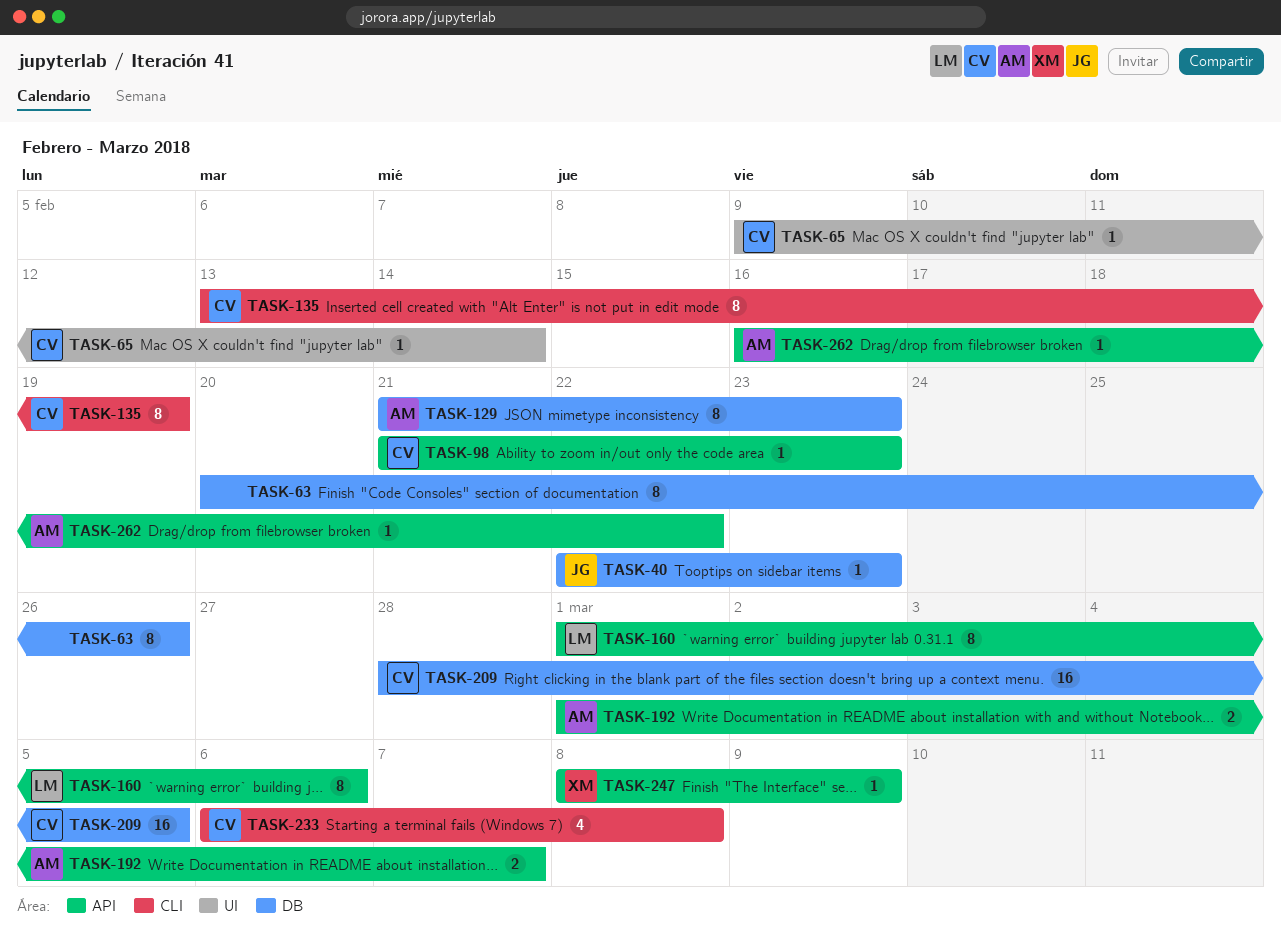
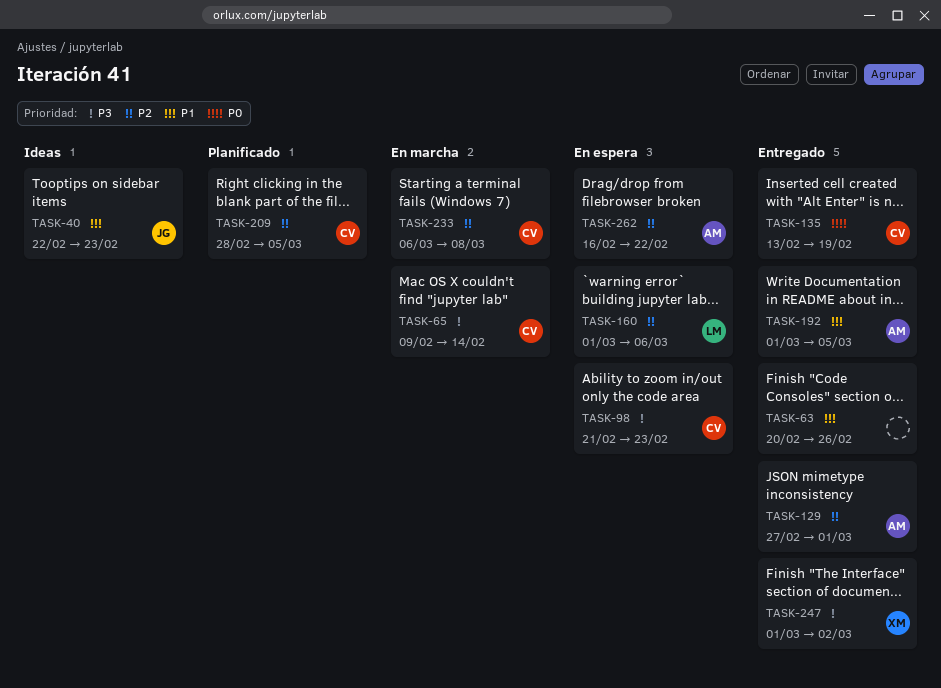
TASK-129, start: Feb 21 -> Feb 27
TASK-129, due: Feb 23 -> Mar 1
TASK-192, due: Mar 7 -> Mar 5
TASK-247, start: Mar 8 -> Mar 1
TASK-247, due: Mar 9 -> Mar 2

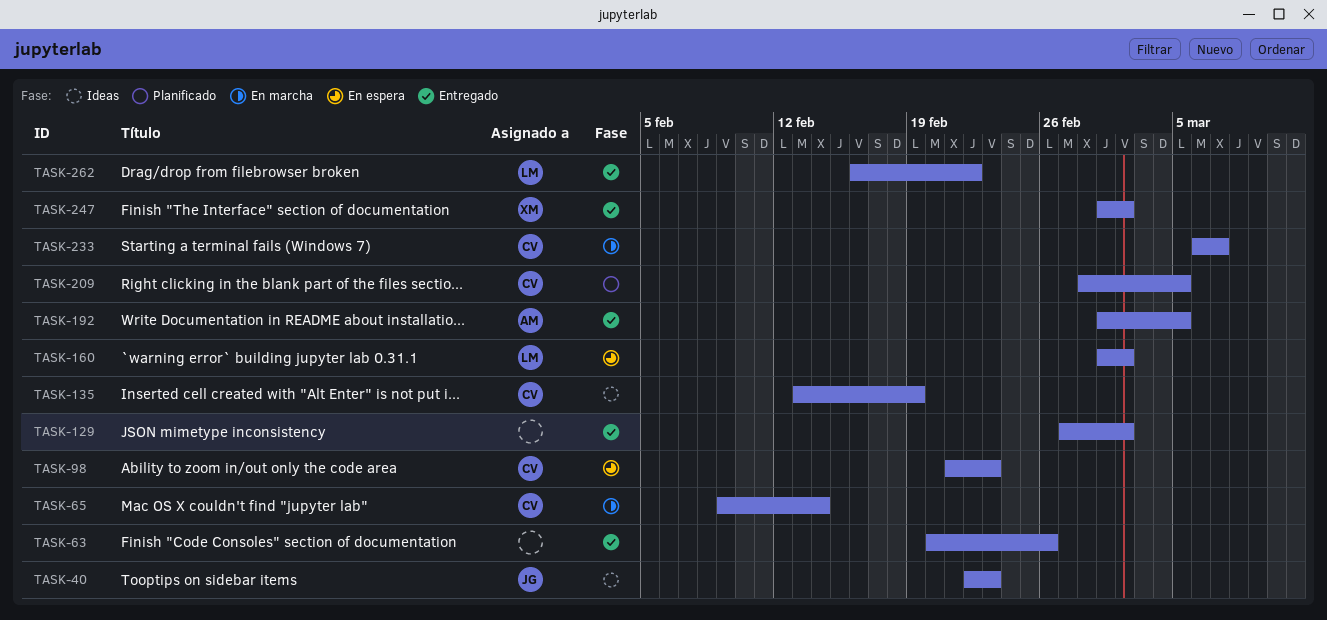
TASK-129, owner: AM -> none
TASK-129, due: Mar 1 -> Mar 2
TASK-135, status: Entregado -> Ideas
TASK-160, due: Mar 6 -> Mar 2
TASK-233, due: Mar 8 -> Mar 7
TASK-262, status: En espera -> Entregado
TASK-262, owner: AM -> LM

